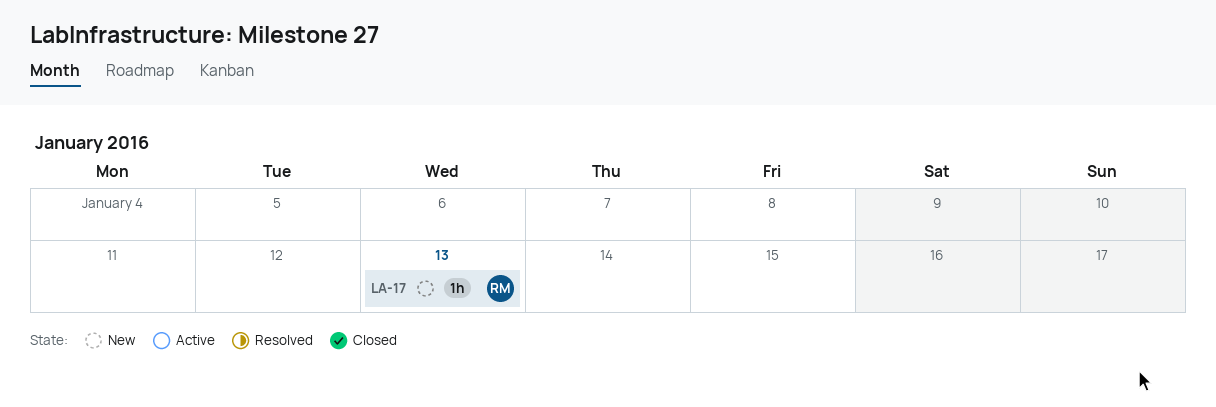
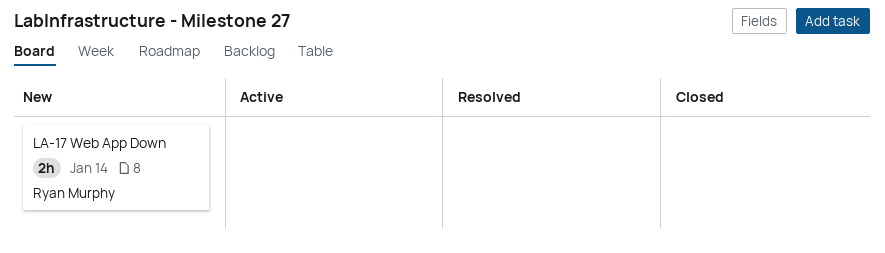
LA-17, estimate: 1h -> 2h
LA-17, due: Jan 13 -> Jan 14

